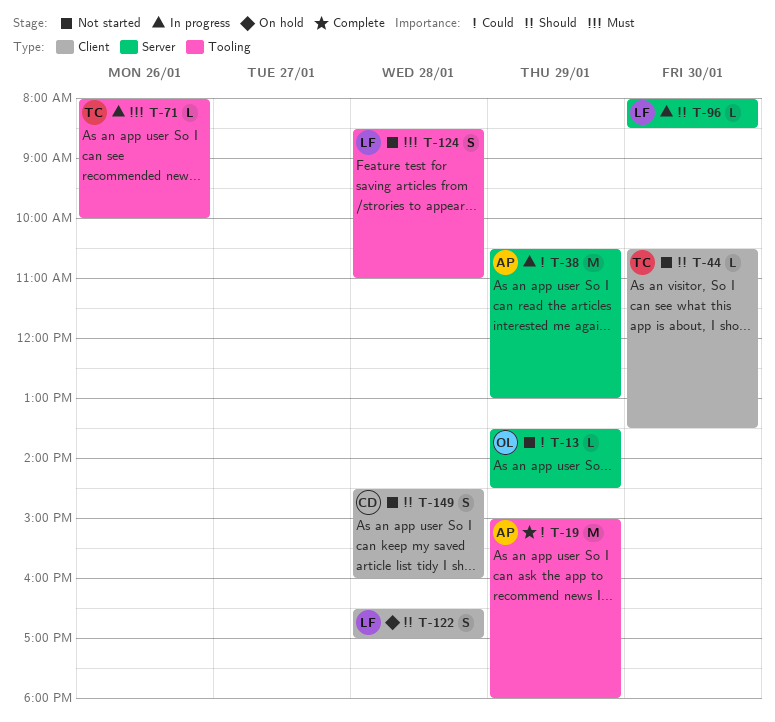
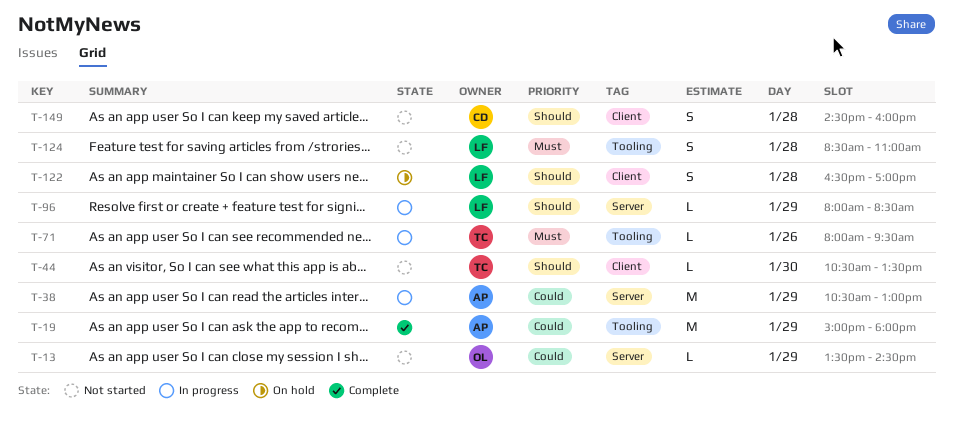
T-71, ends: 10:00 -> 09:30
T-96, day: Jan 30 -> Jan 29

